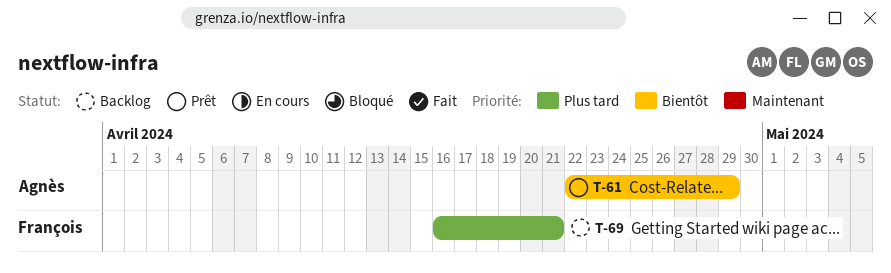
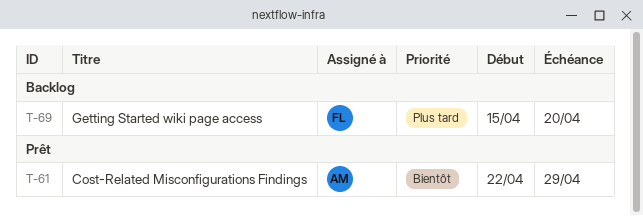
T-69, start: Apr 16 -> Apr 15
T-69, due: Apr 21 -> Apr 20

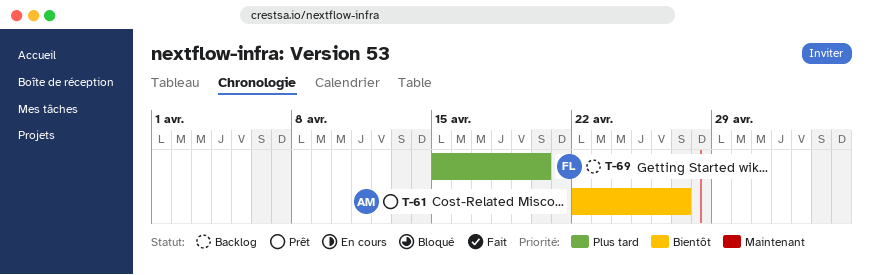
T-61, due: Apr 29 -> Apr 27

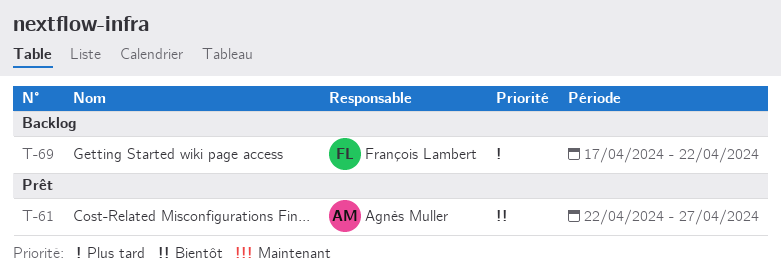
T-69, start: Apr 15 -> Apr 17
T-69, due: Apr 20 -> Apr 22

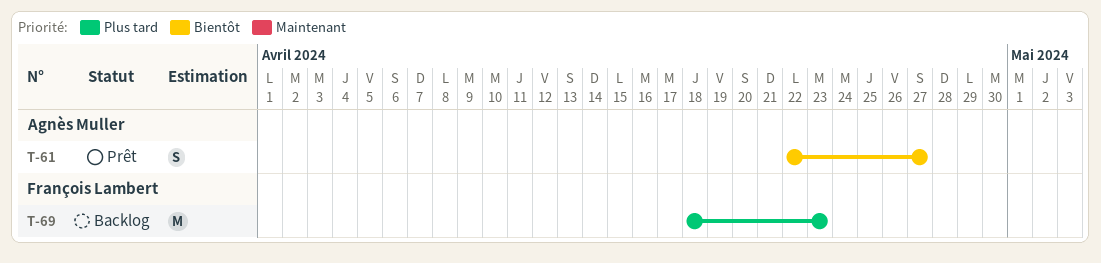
T-69, start: Apr 17 -> Apr 18
T-69, due: Apr 22 -> Apr 23

